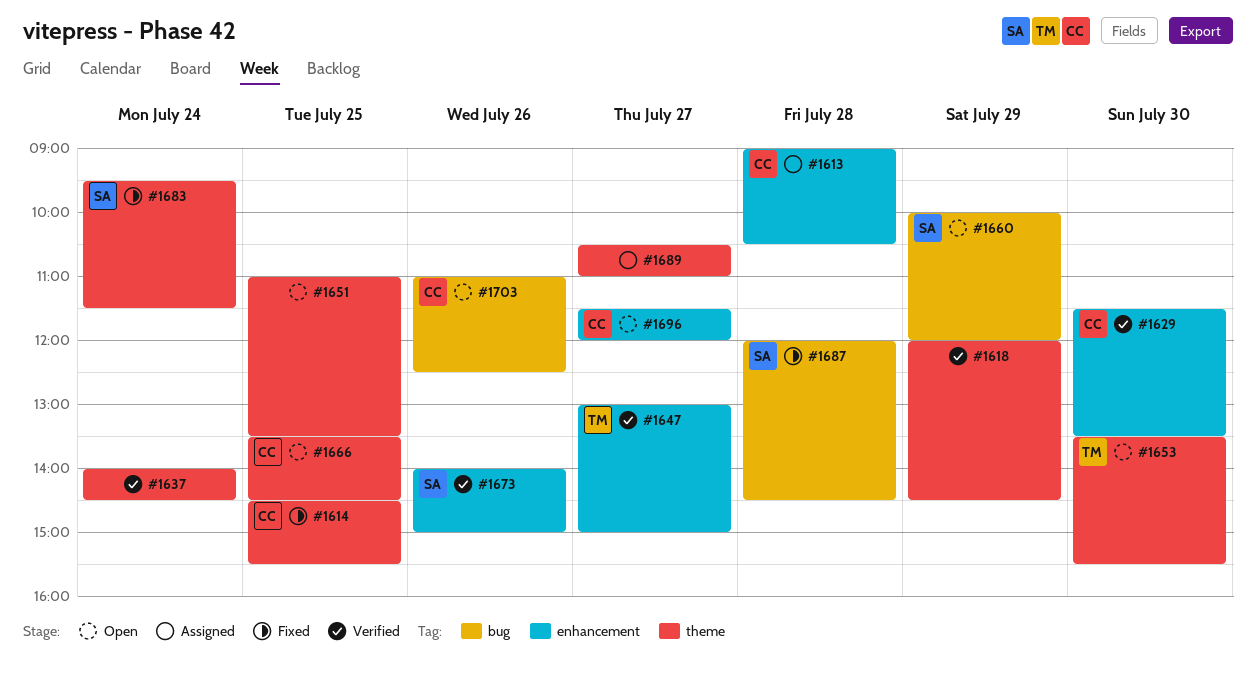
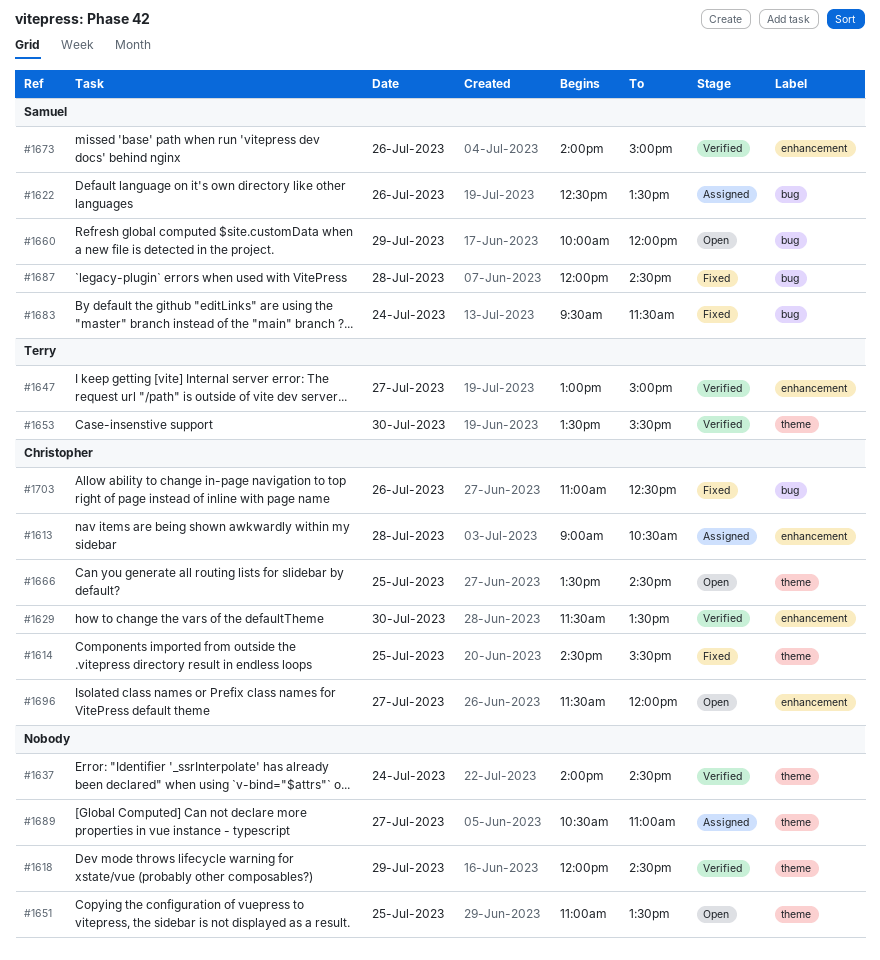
#1622: none -> present
#1653, status: Open -> Verified
#1683, label: theme -> bug
#1703, status: Open -> Fixed

